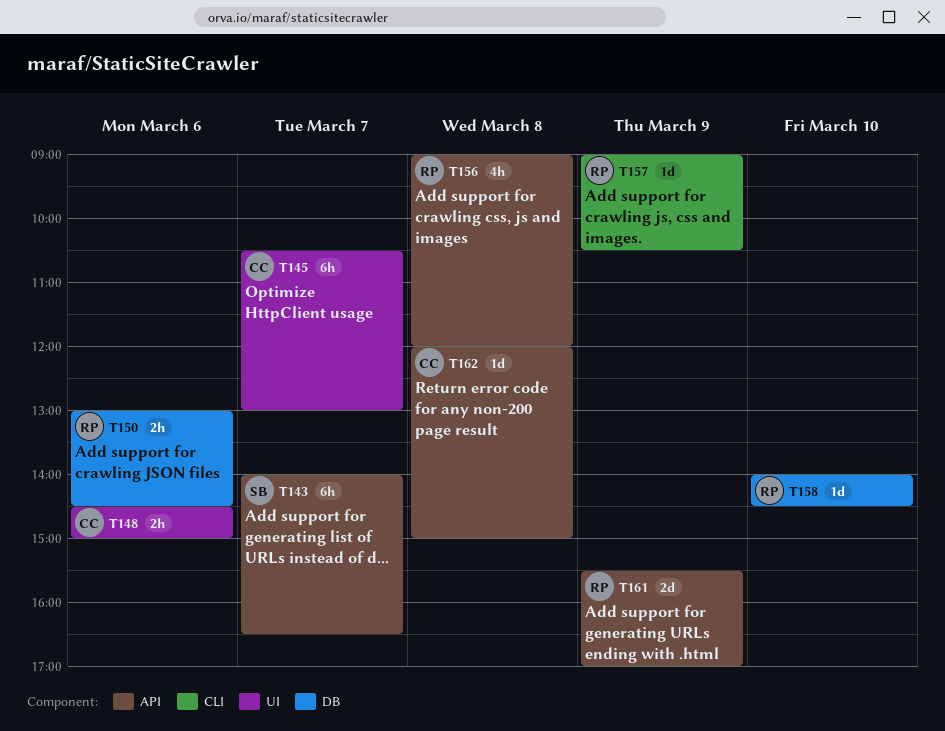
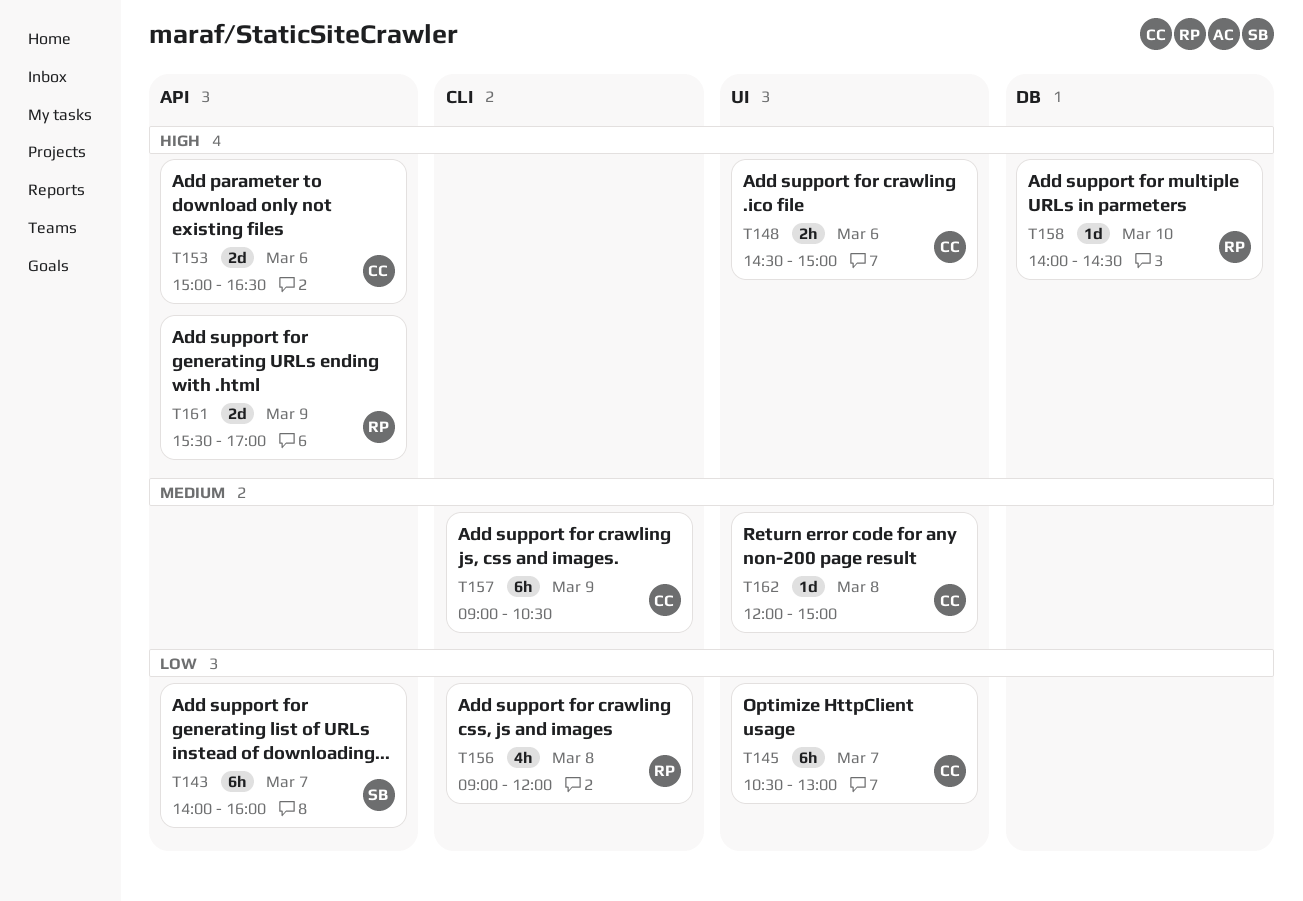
T143, ends: 16:30 -> 16:00
T150: present -> none
T153: none -> present
T156, label: API -> CLI
T157, owner: RP -> CC
T157, estimate: 1d -> 6h
T162, label: API -> UI

